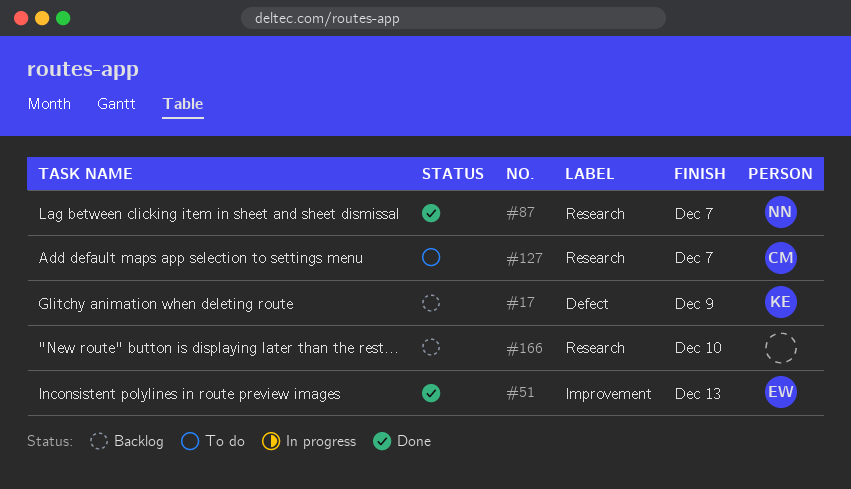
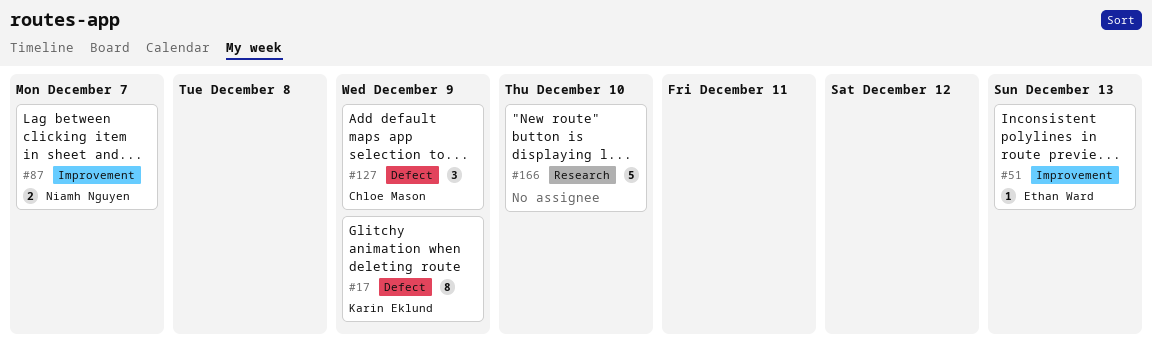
#87, label: Research -> Improvement
#127, label: Research -> Defect
#127, due: Dec 7 -> Dec 9

